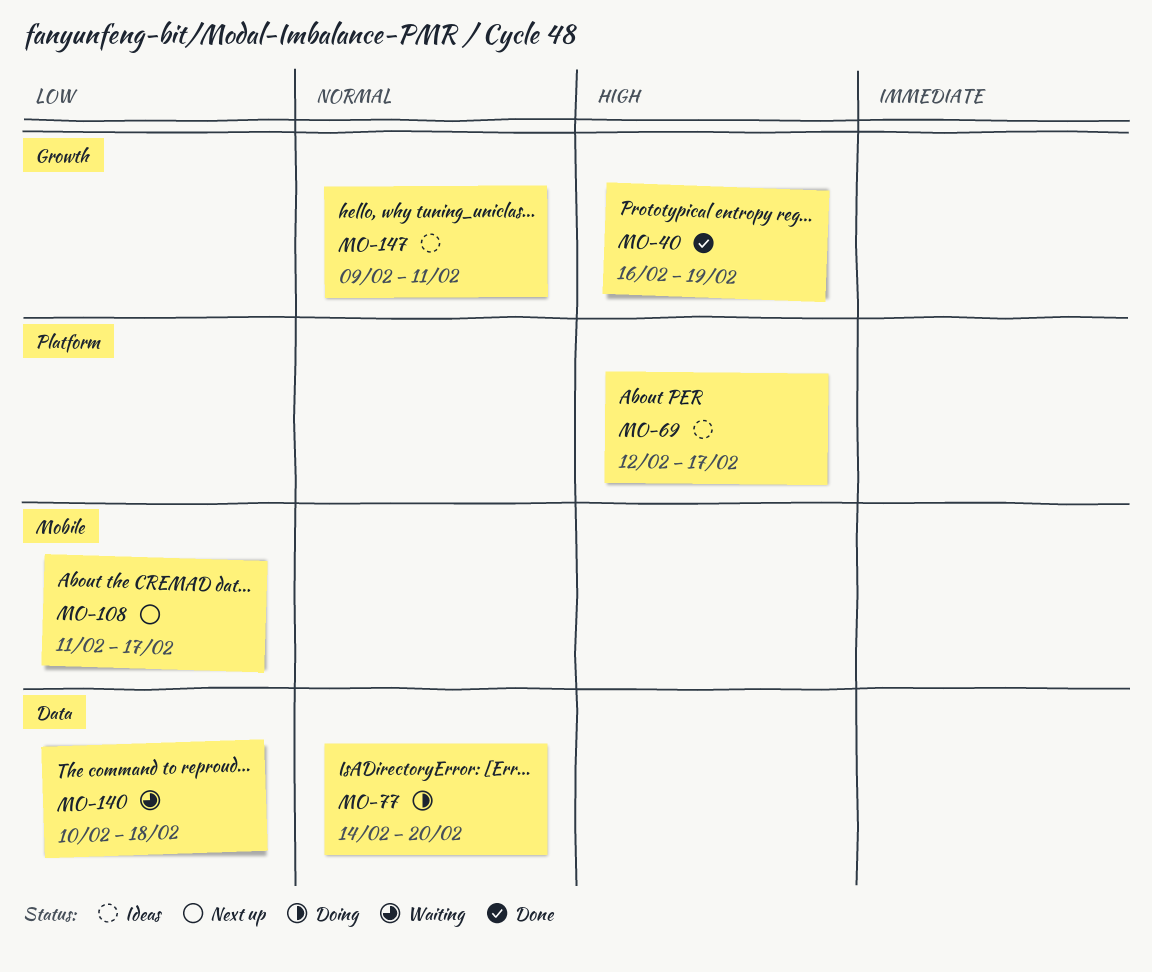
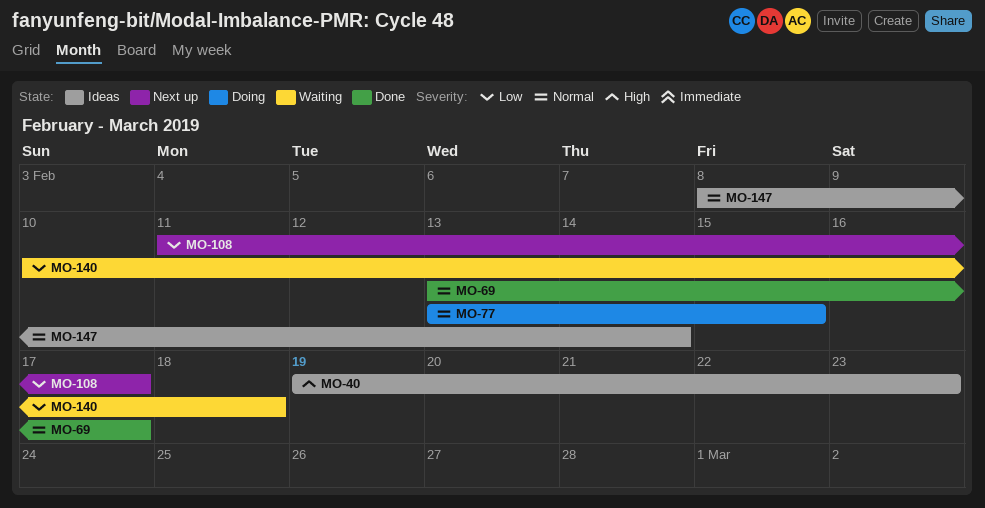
MO-40, status: Done -> Ideas
MO-40, start: Feb 16 -> Feb 19
MO-40, due: Feb 19 -> Feb 23
MO-69, status: Ideas -> Done
MO-69, priority: High -> Normal
MO-69, start: Feb 12 -> Feb 13
MO-77, start: Feb 14 -> Feb 13
MO-77, due: Feb 20 -> Feb 15
MO-147, start: Feb 9 -> Feb 8
MO-147, due: Feb 11 -> Feb 14

